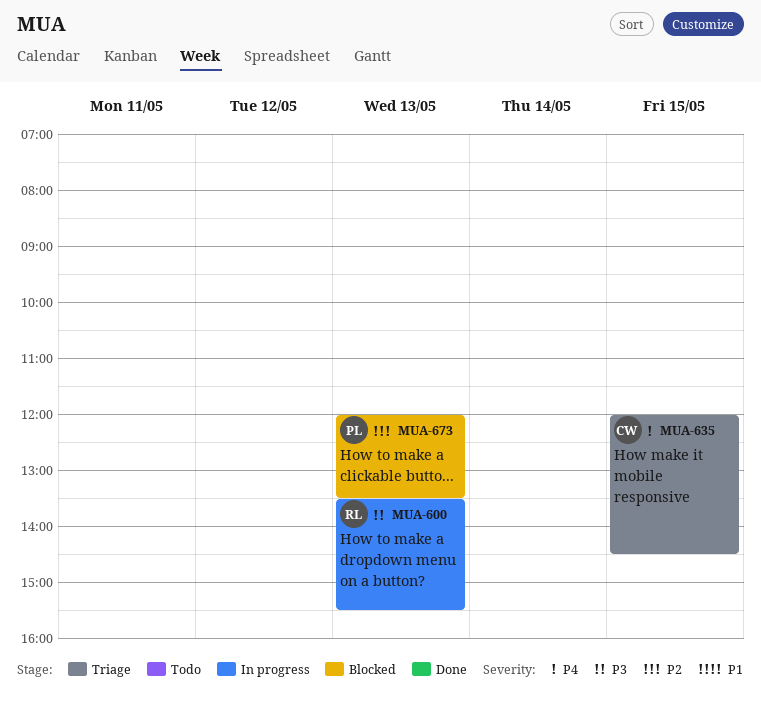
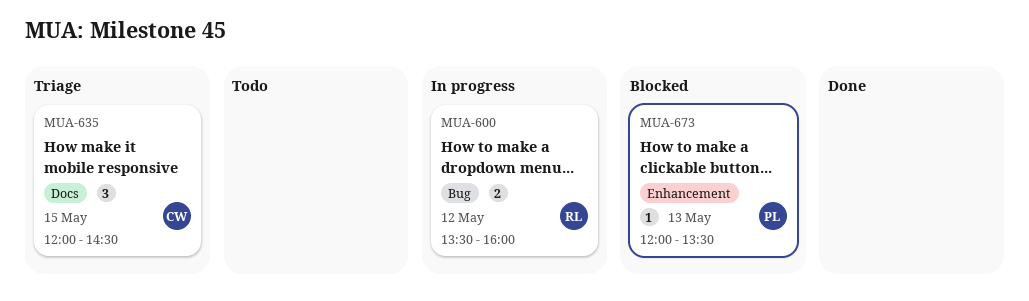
MUA-600, day: May 13 -> May 12
MUA-600, ends: 15:30 -> 16:00

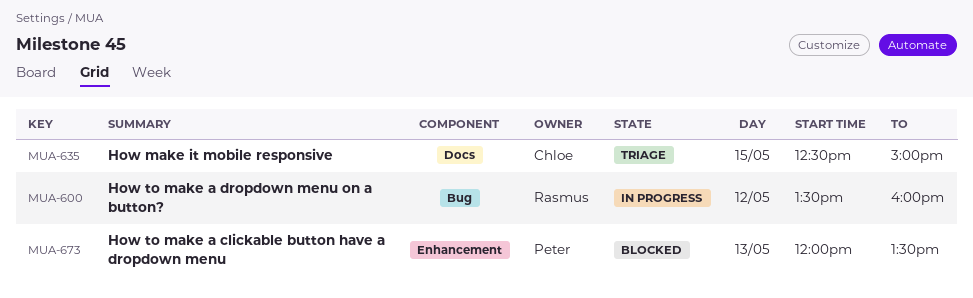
MUA-635, begins: 12:00 -> 12:30
MUA-635, ends: 14:30 -> 15:00

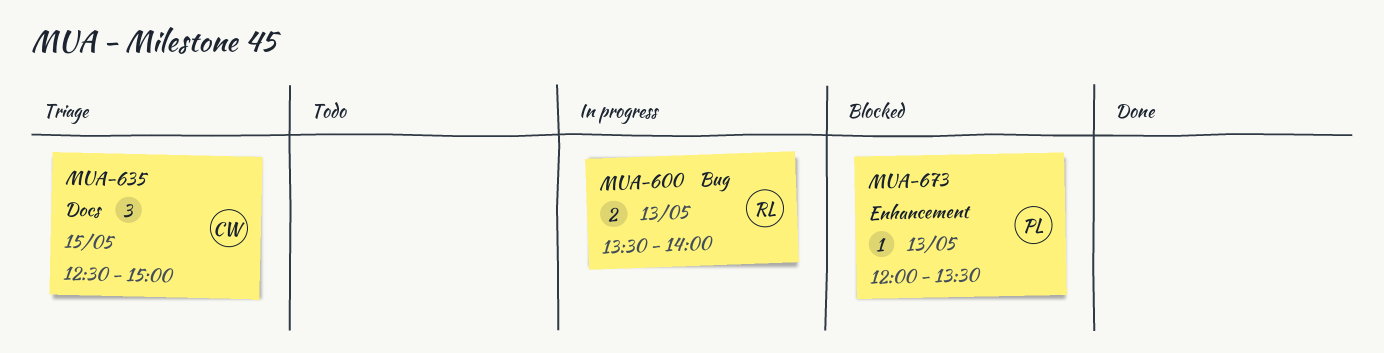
MUA-600, day: May 12 -> May 13
MUA-600, ends: 16:00 -> 14:00

